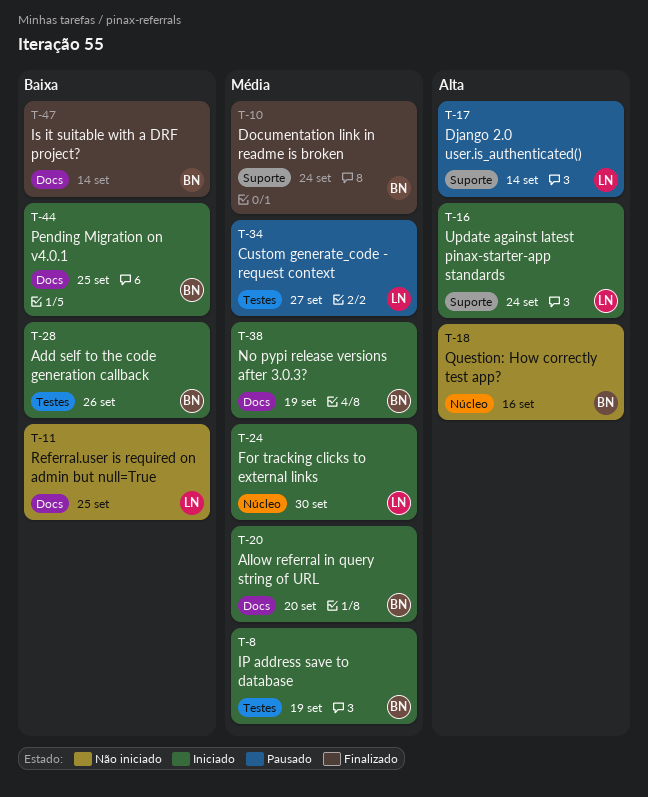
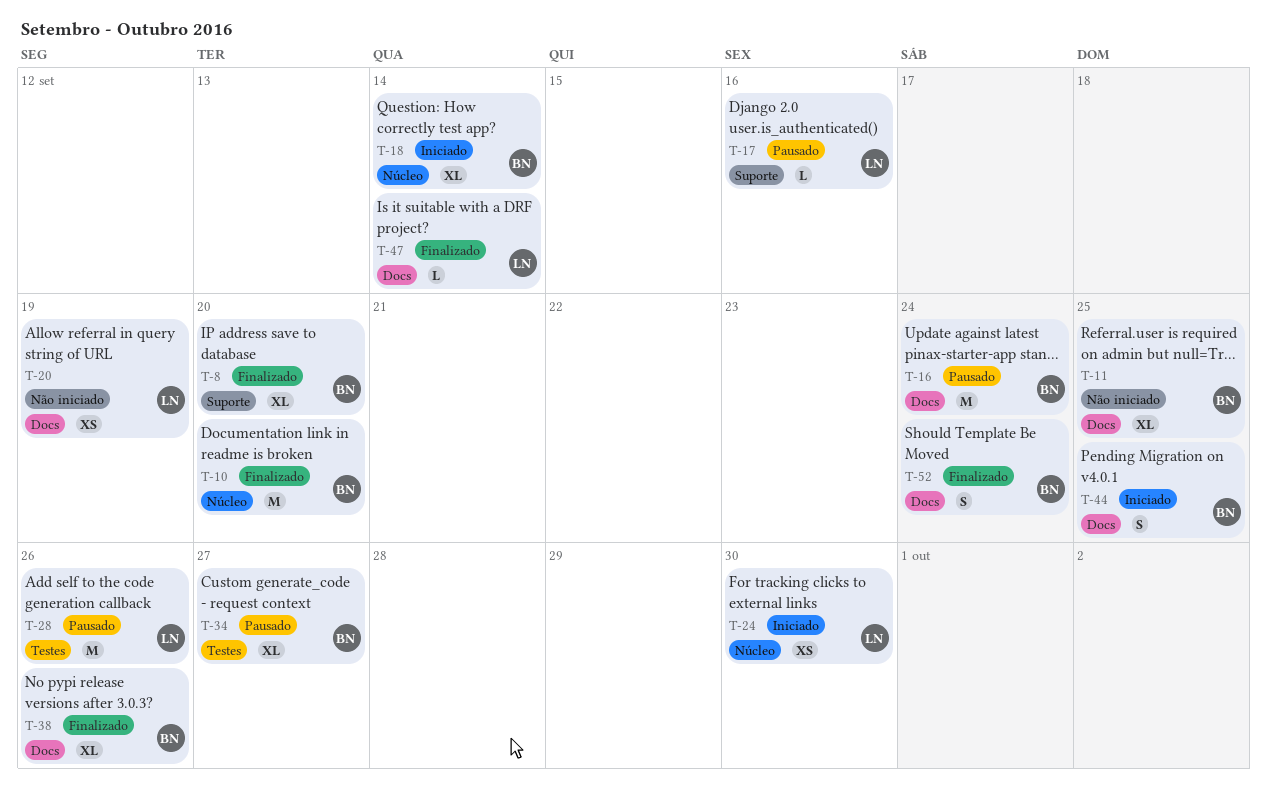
T-8, status: Iniciado -> Finalizado
T-8, label: Testes -> Suporte
T-8, due: Sep 19 -> Sep 20
T-10, label: Suporte -> Núcleo
T-10, due: Sep 24 -> Sep 20
T-11, owner: LN -> BN
T-16, status: Iniciado -> Pausado
T-16, owner: LN -> BN
T-16, label: Suporte -> Docs
T-17, due: Sep 14 -> Sep 16
T-18, status: Não iniciado -> Iniciado
T-18, due: Sep 16 -> Sep 14
T-20, status: Iniciado -> Não iniciado
T-20, owner: BN -> LN
T-20, due: Sep 20 -> Sep 19
T-28, status: Iniciado -> Pausado
T-28, owner: BN -> LN
T-34, owner: LN -> BN
T-38, status: Iniciado -> Finalizado
T-38, due: Sep 19 -> Sep 26
T-47, owner: BN -> LN
T-52: none -> present

